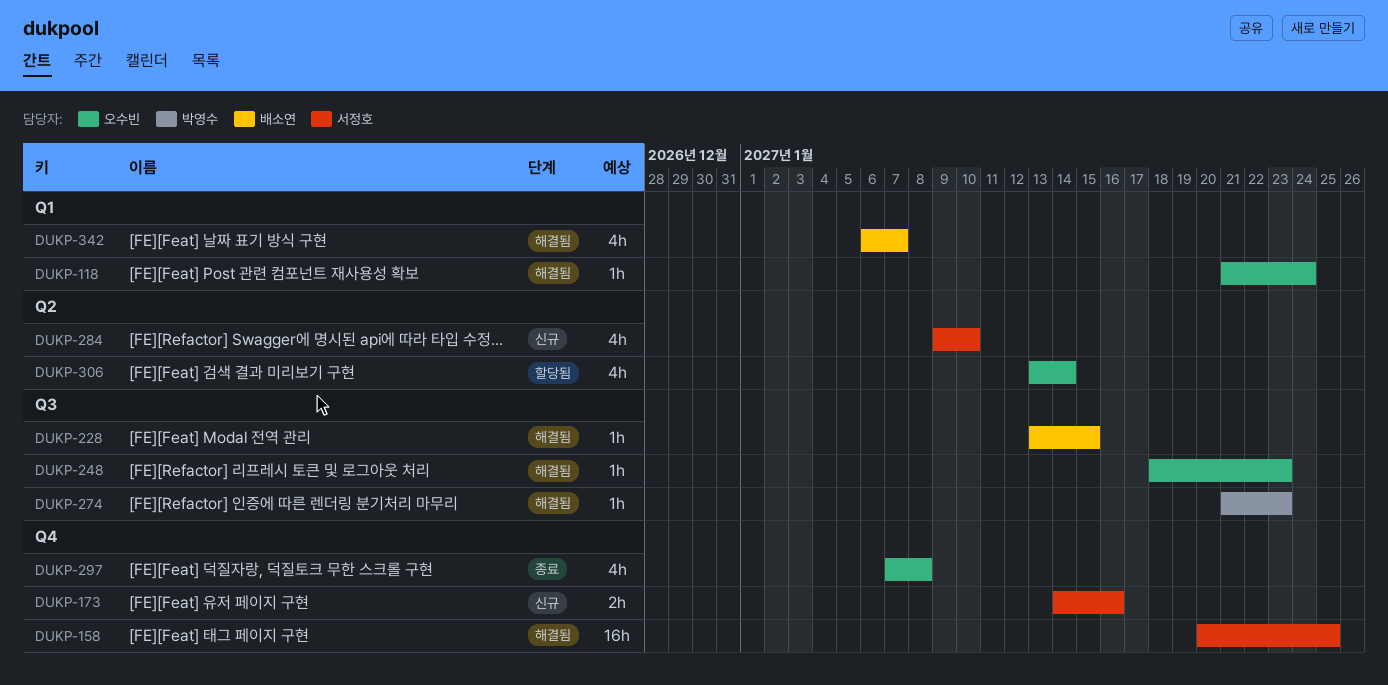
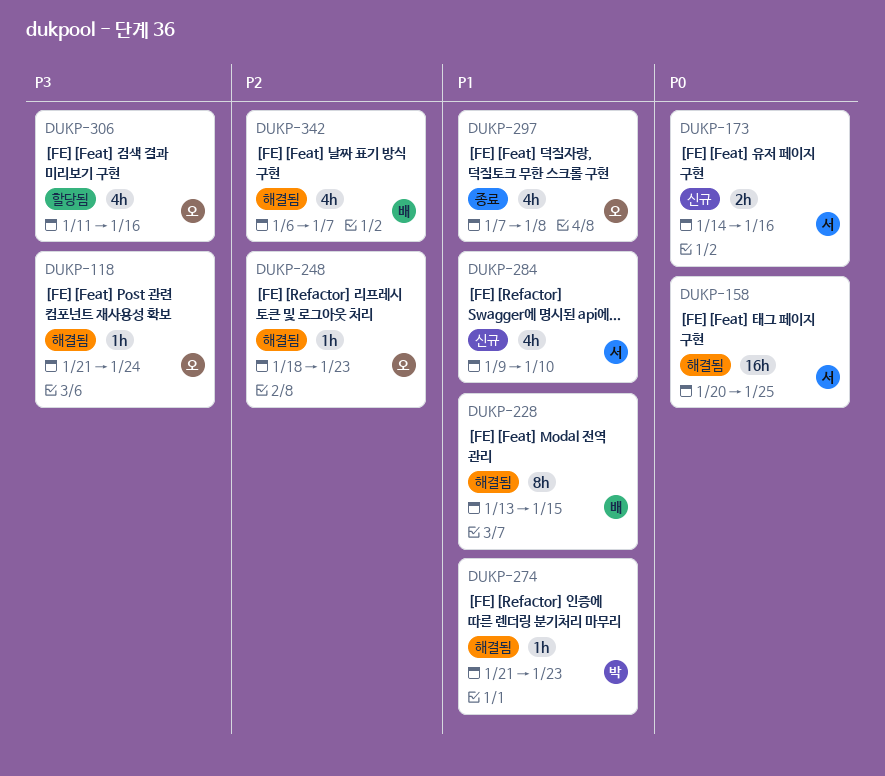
DUKP-228, estimate: 1h -> 8h
DUKP-306, start: Jan 13 -> Jan 11
DUKP-306, due: Jan 14 -> Jan 16

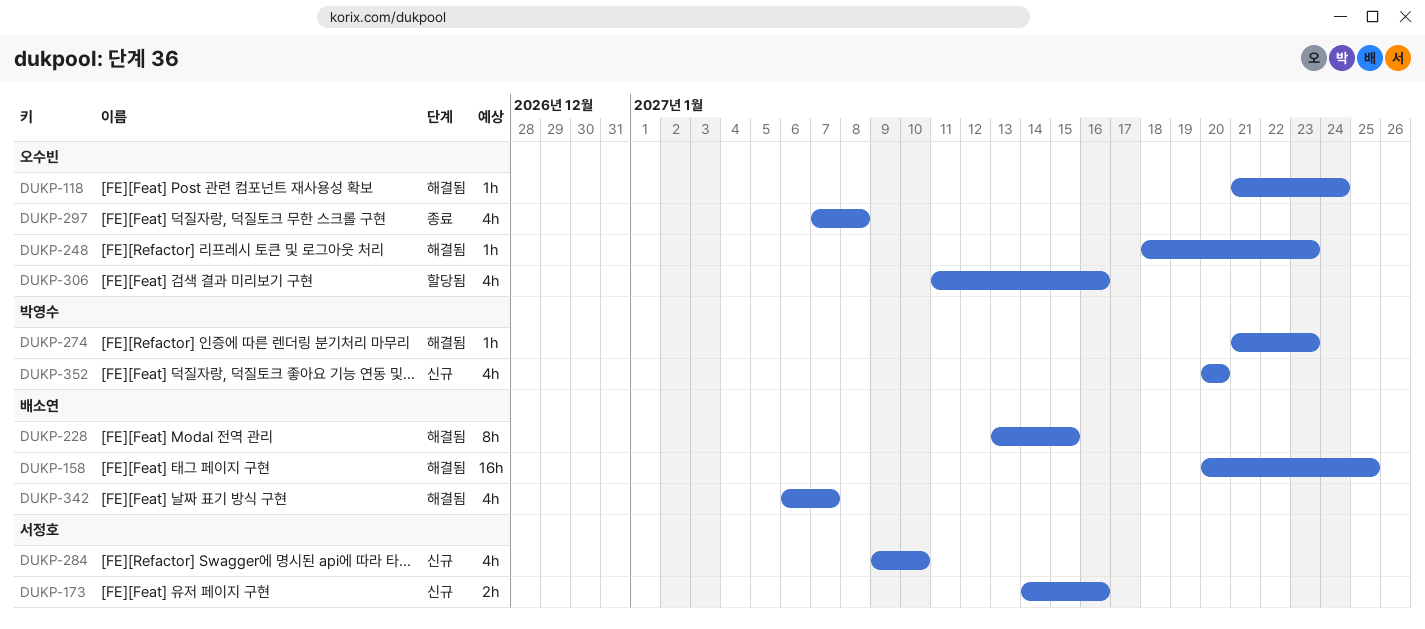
DUKP-158, owner: 서정호 -> 배소연
DUKP-352: none -> present

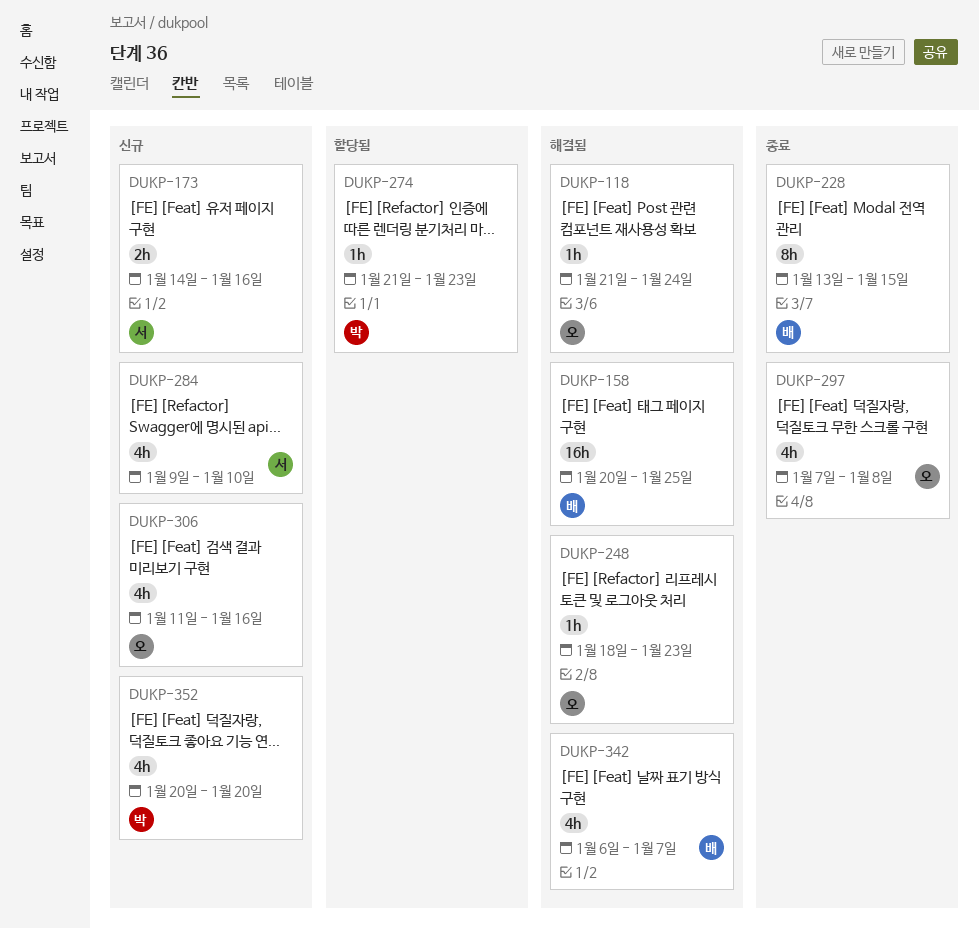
DUKP-228, status: 해결됨 -> 종료
DUKP-274, status: 해결됨 -> 할당됨
DUKP-306, status: 할당됨 -> 신규

